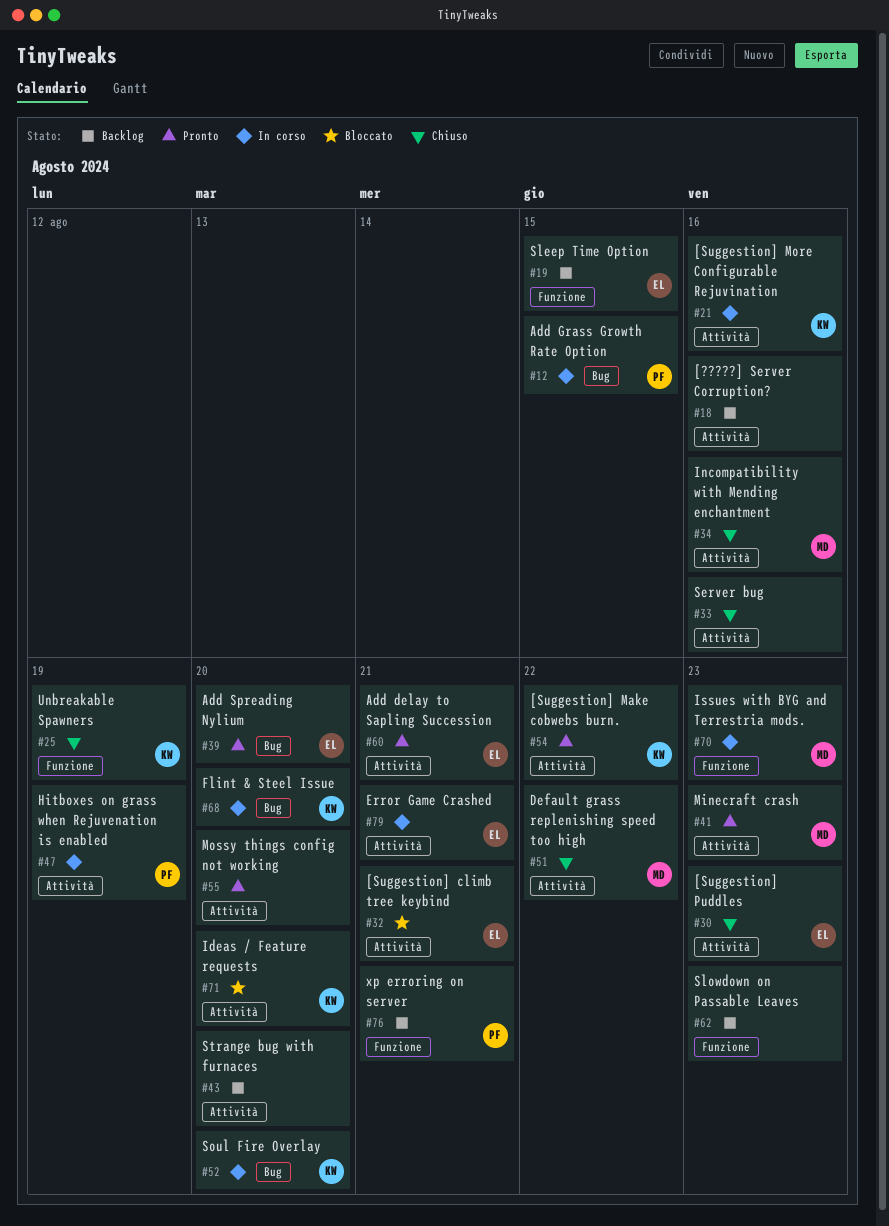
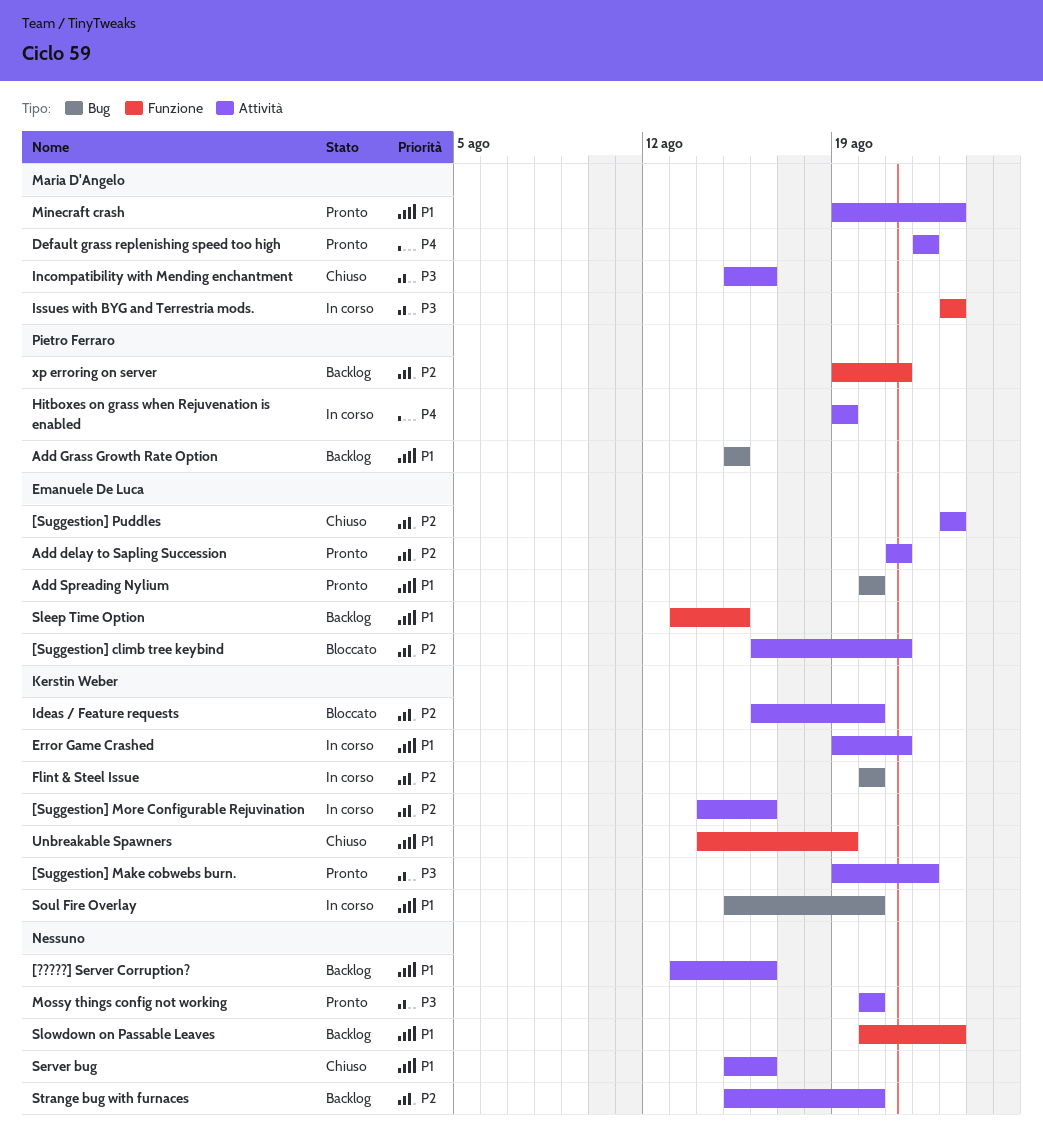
Add Grass Growth Rate Option, status: In corso -> Backlog
Default grass replenishing speed too high, status: Chiuso -> Pronto
Error Game Crashed, owner: Emanuele De Luca -> Kerstin Weber

